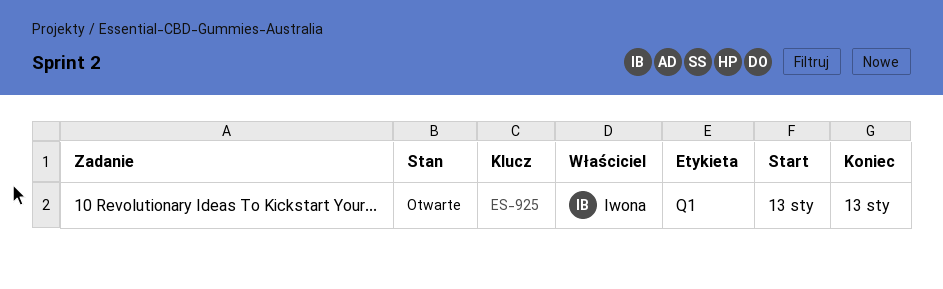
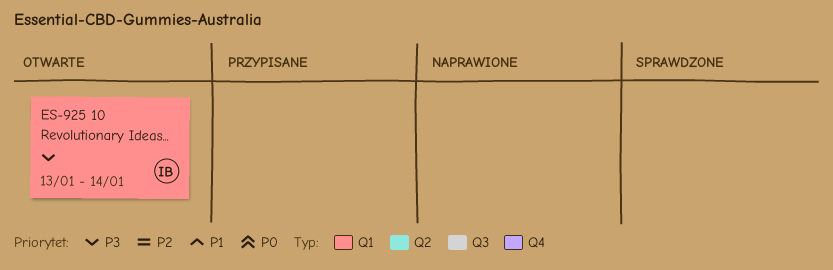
ES-925, due: Jan 13 -> Jan 14

